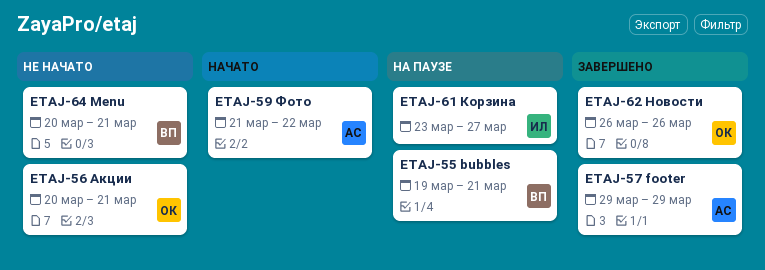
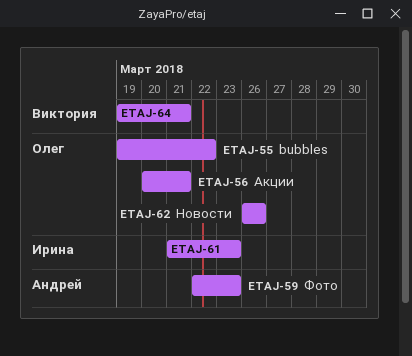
ETAJ-55, owner: Виктория -> Олег
ETAJ-55, due: Mar 21 -> Mar 22
ETAJ-57: present -> none
ETAJ-59, start: Mar 21 -> Mar 22
ETAJ-59, due: Mar 22 -> Mar 23
ETAJ-61, start: Mar 23 -> Mar 21
ETAJ-61, due: Mar 27 -> Mar 23
ETAJ-64, start: Mar 20 -> Mar 19

